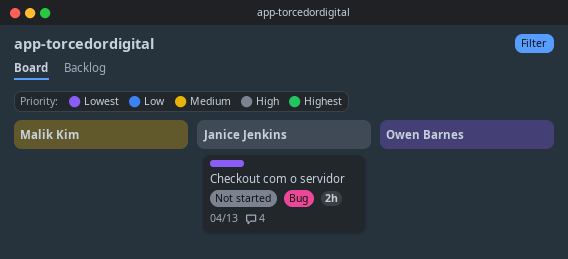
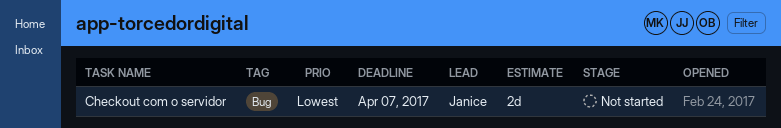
Checkout com o servidor, estimate: 2h -> 2d
Checkout com o servidor, due: Apr 13 -> Apr 7

